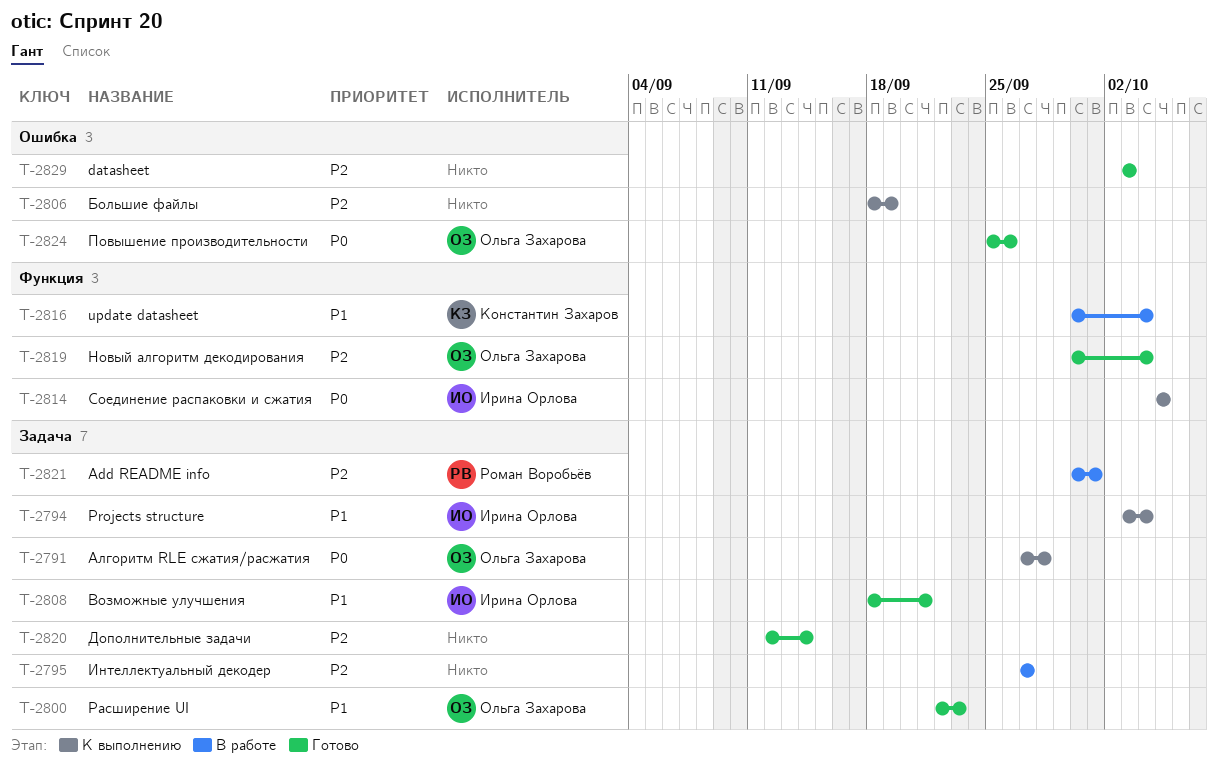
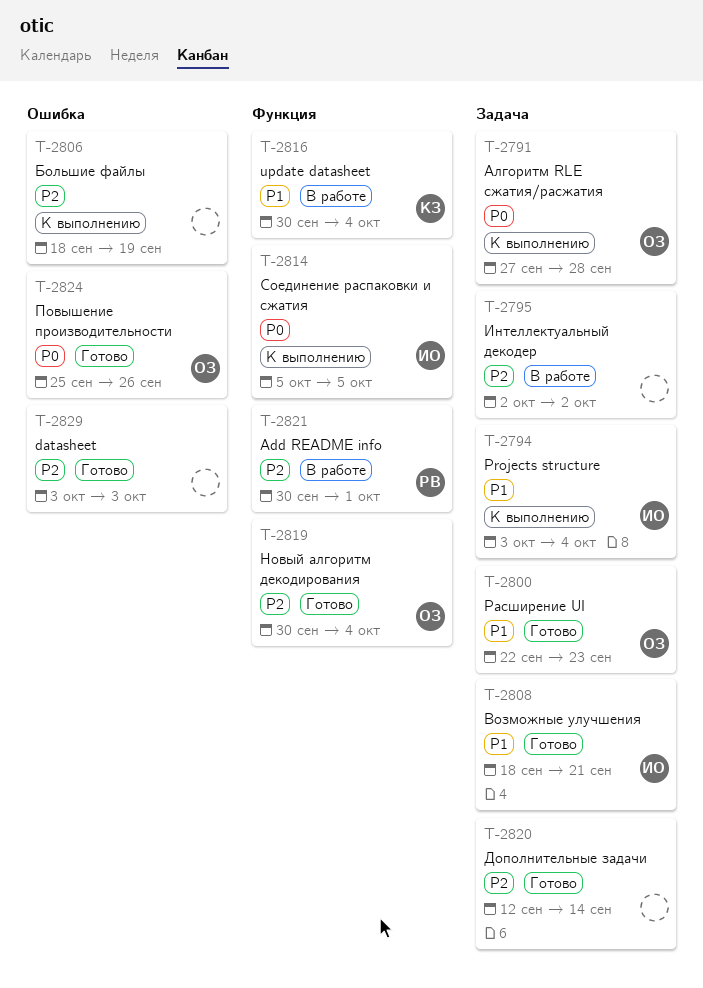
T-2795, start: Sep 27 -> Oct 2
T-2795, due: Sep 27 -> Oct 2
T-2821, label: Задача -> Функция

